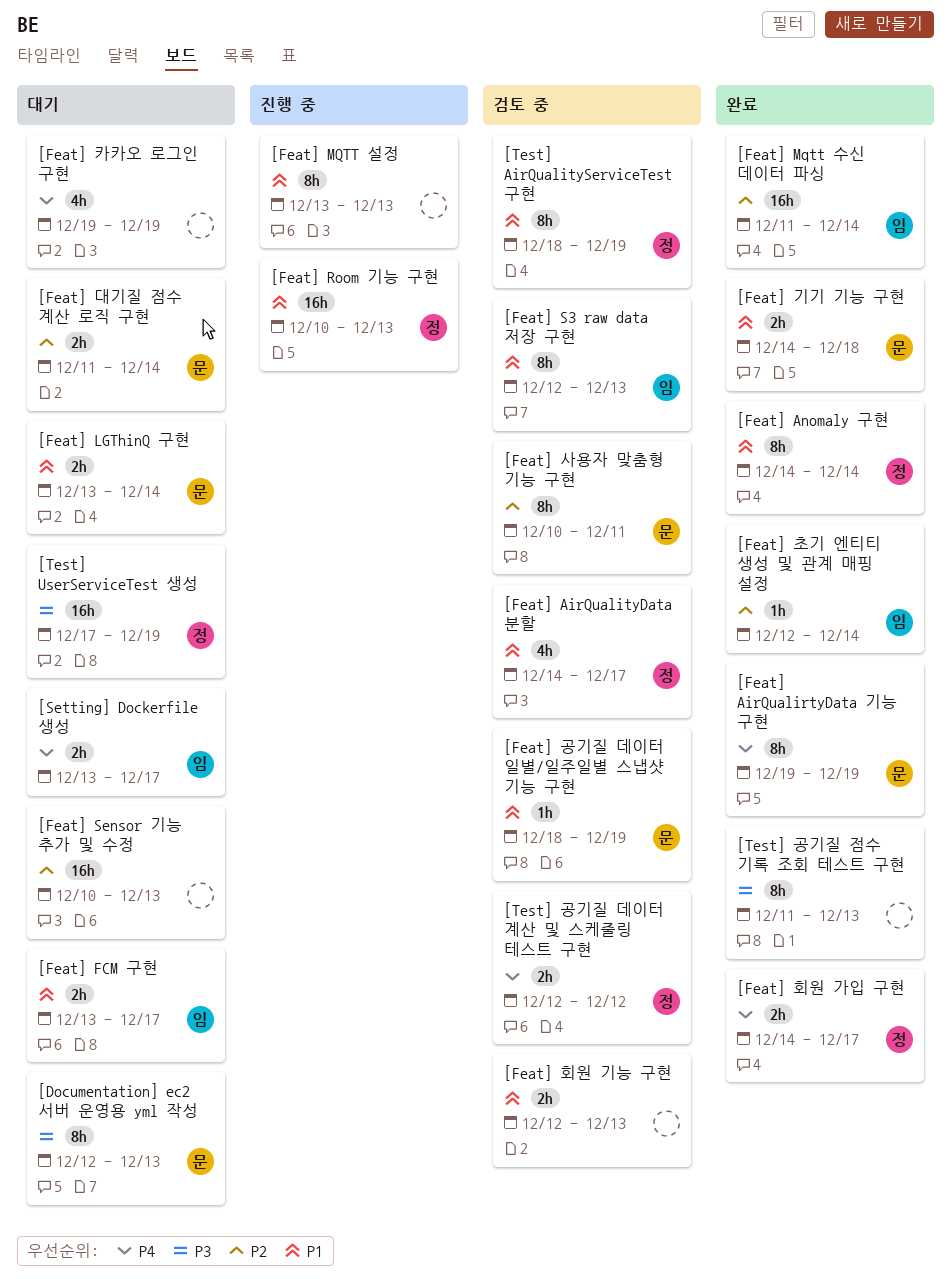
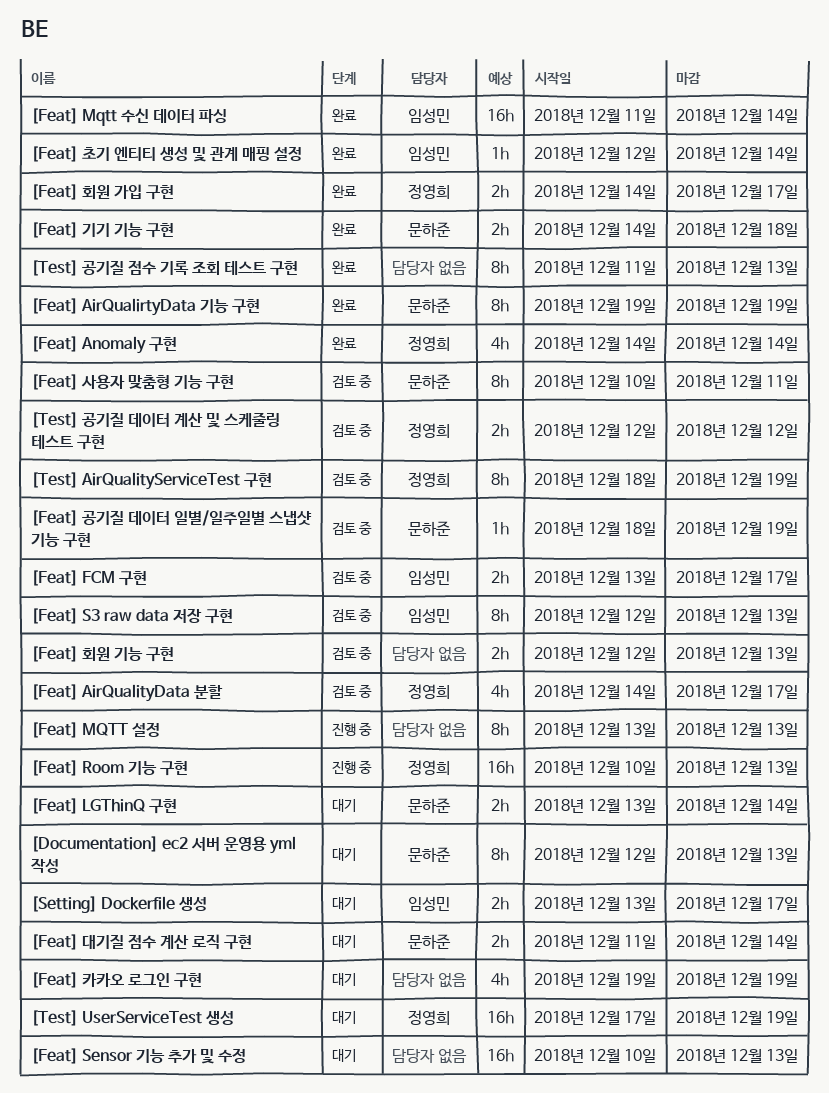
[Feat] Anomaly 구현, estimate: 8h -> 4h
[Feat] FCM 구현, status: 대기 -> 검토 중

